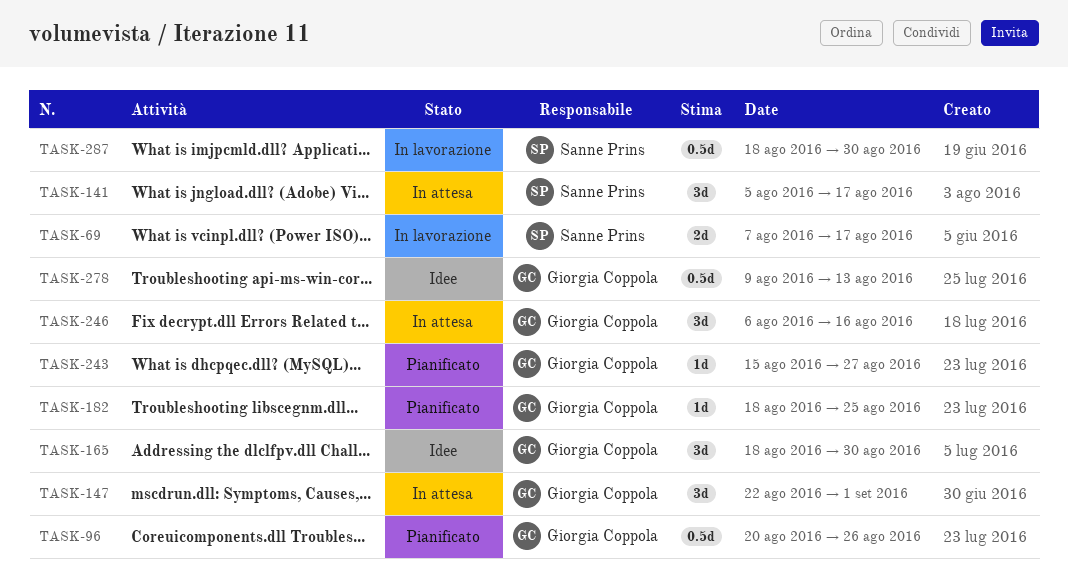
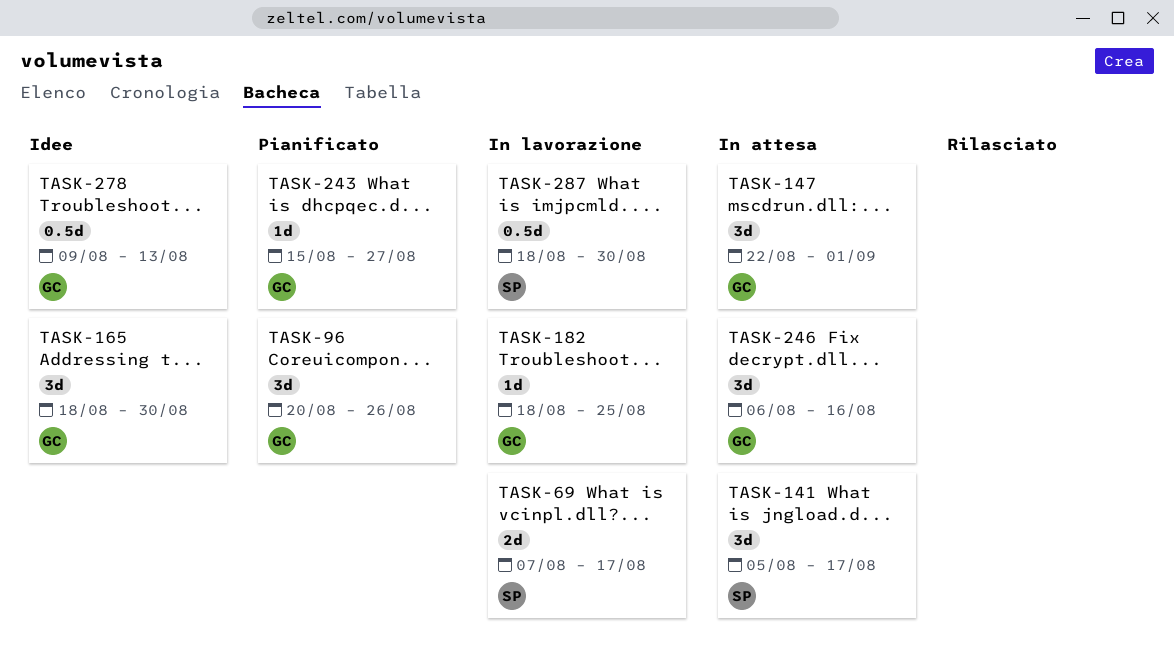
TASK-96, estimate: 0.5d -> 3d
TASK-182, status: Pianificato -> In lavorazione

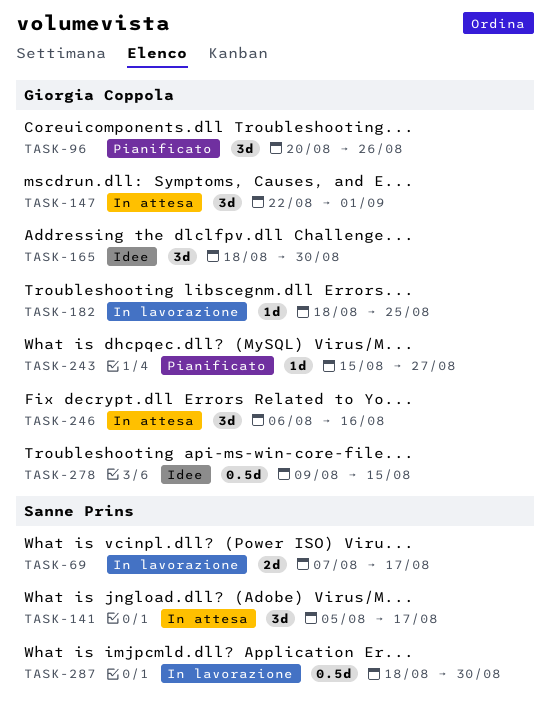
TASK-278, due: Aug 13 -> Aug 15

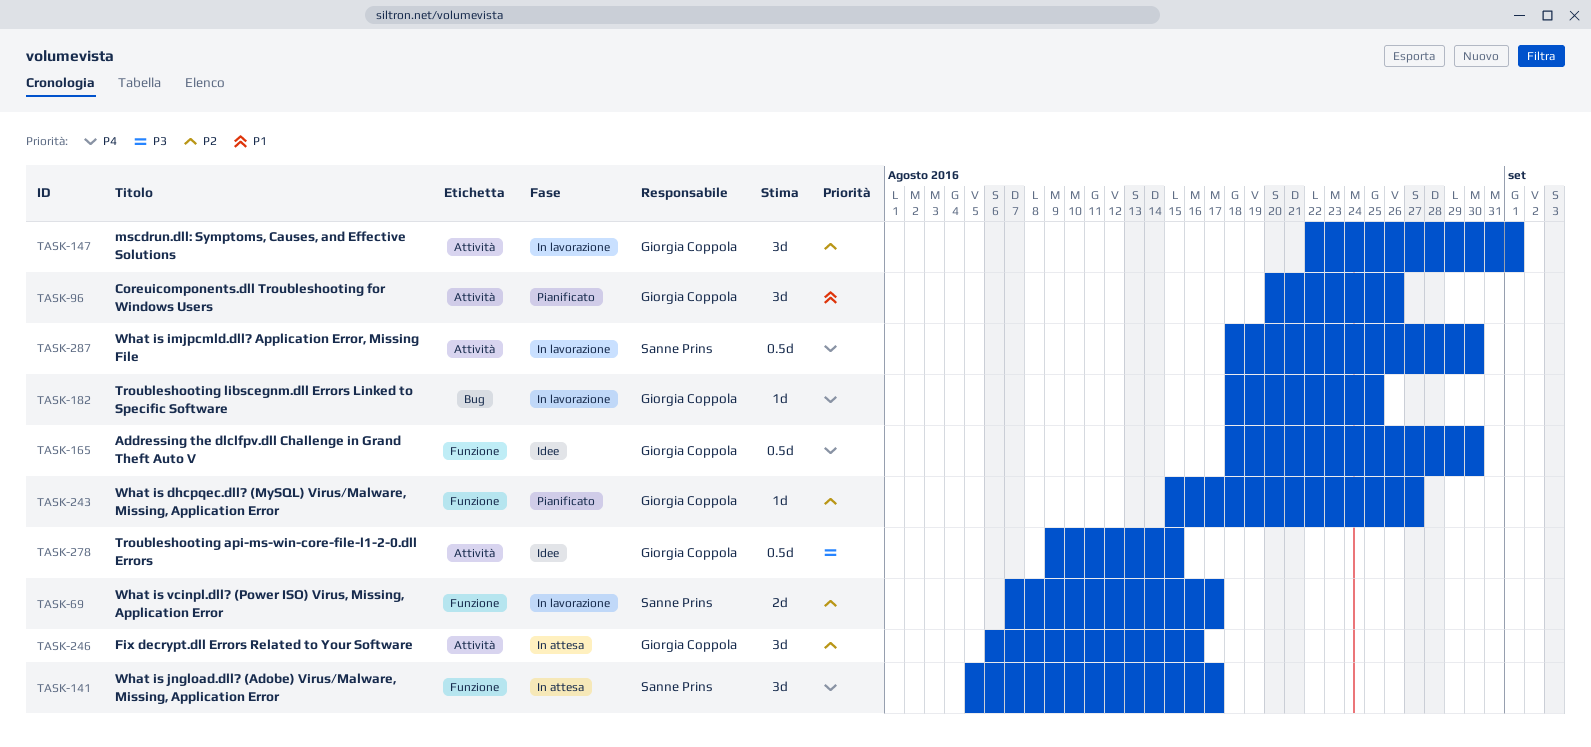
TASK-147, status: In attesa -> In lavorazione
TASK-165, estimate: 3d -> 0.5d

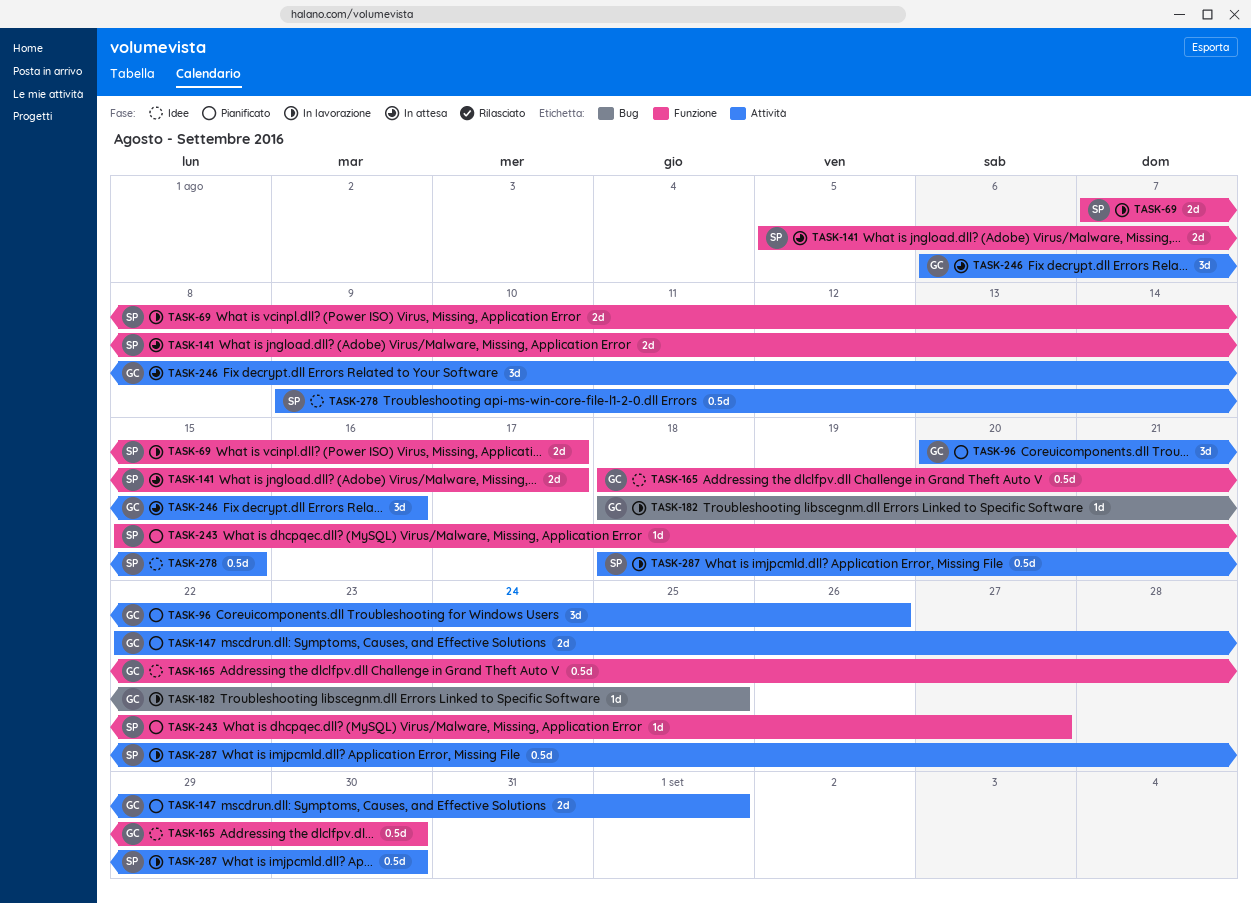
TASK-141, estimate: 3d -> 2d
TASK-147, status: In lavorazione -> Pianificato
TASK-147, estimate: 3d -> 2d
TASK-243, owner: Giorgia Coppola -> Sanne Prins
TASK-278, owner: Giorgia Coppola -> Sanne Prins

